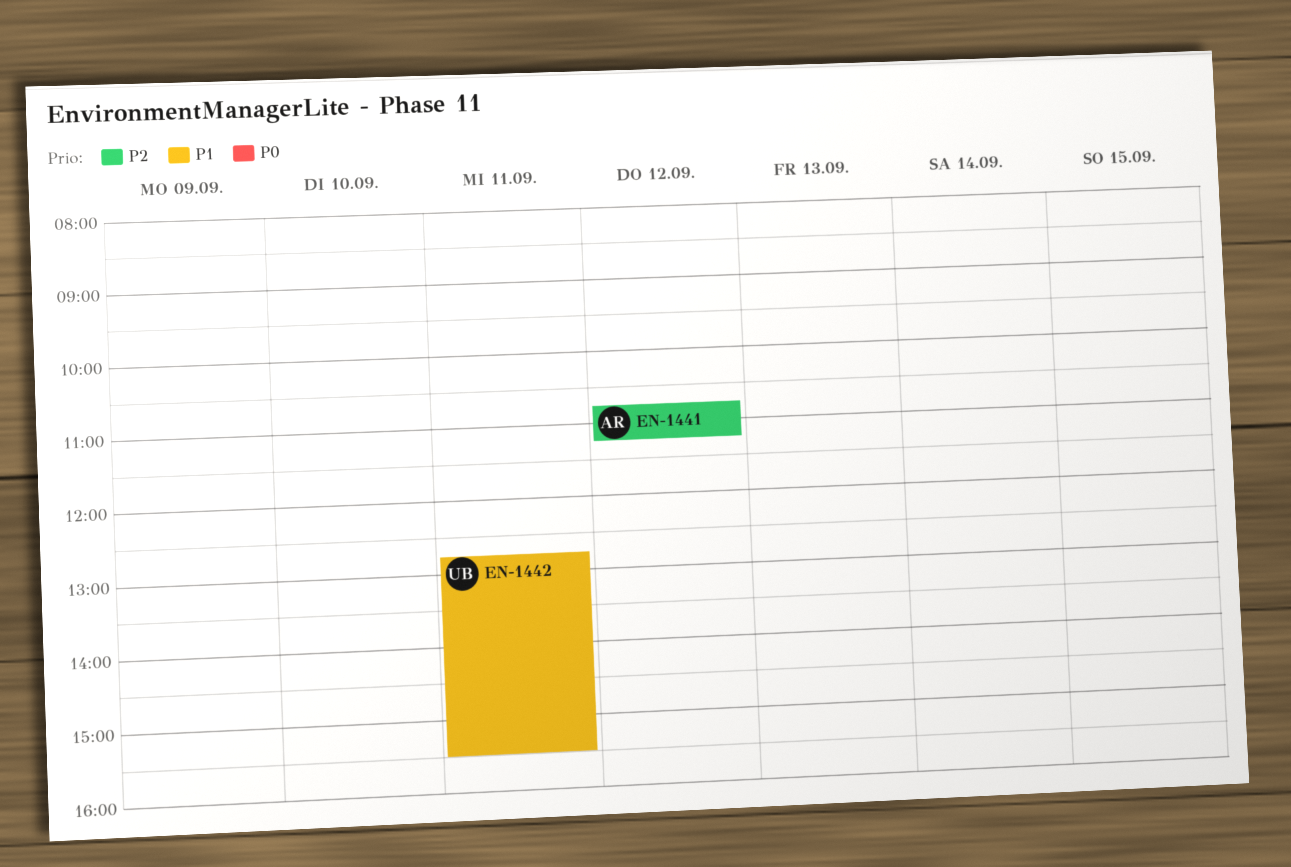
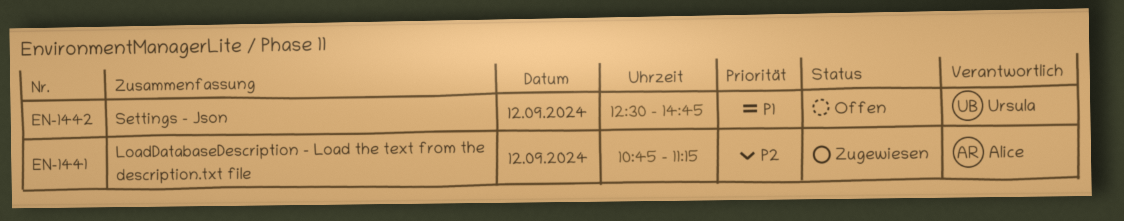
EN-1442, day: Sep 11 -> Sep 12
EN-1442, begins: 12:45 -> 12:30
EN-1442, ends: 15:30 -> 14:45

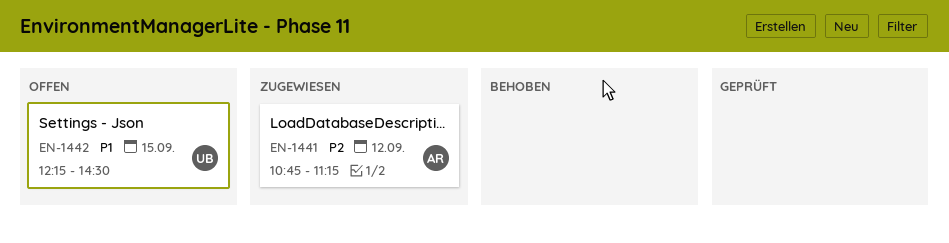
EN-1442, day: Sep 12 -> Sep 15
EN-1442, begins: 12:30 -> 12:15
EN-1442, ends: 14:45 -> 14:30

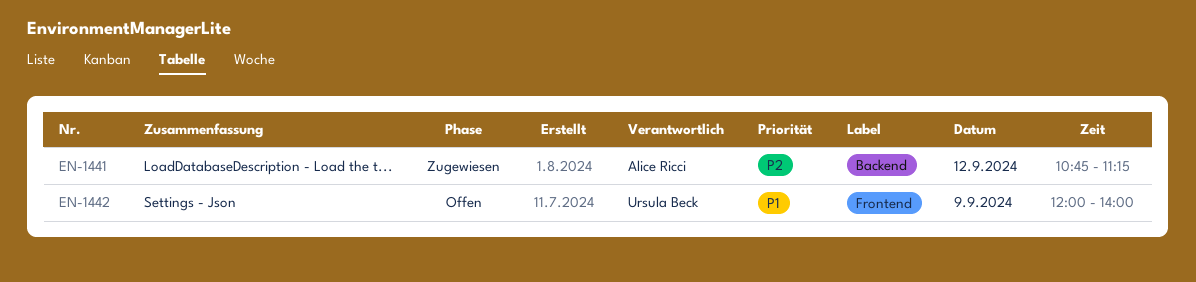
EN-1442, day: Sep 15 -> Sep 9
EN-1442, begins: 12:15 -> 12:00
EN-1442, ends: 14:30 -> 14:00

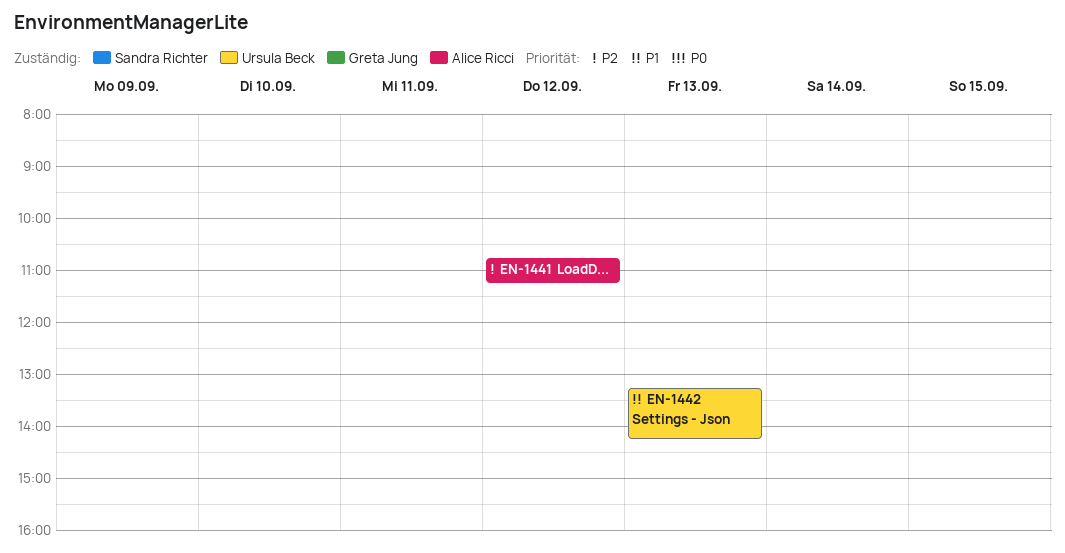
EN-1442, day: Sep 9 -> Sep 13
EN-1442, begins: 12:00 -> 13:15
EN-1442, ends: 14:00 -> 14:15

